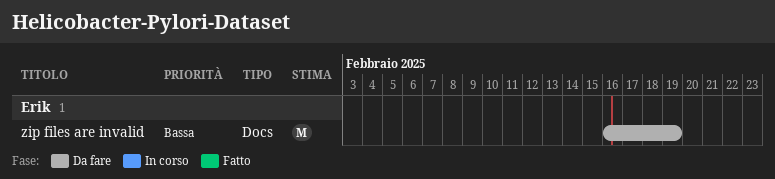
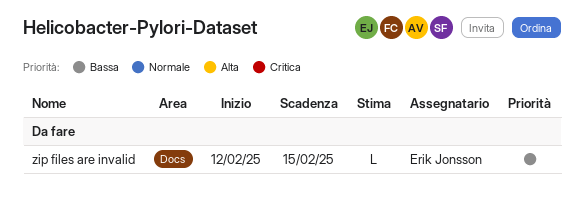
zip files are invalid, estimate: M -> L
zip files are invalid, start: Feb 16 -> Feb 12
zip files are invalid, due: Feb 19 -> Feb 15

